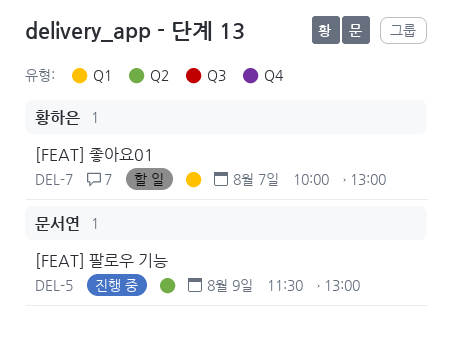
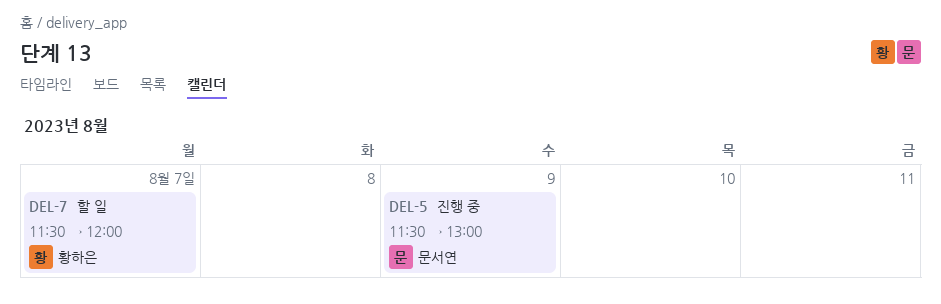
DEL-7, begins: 10:00 -> 11:30
DEL-7, ends: 13:00 -> 12:00

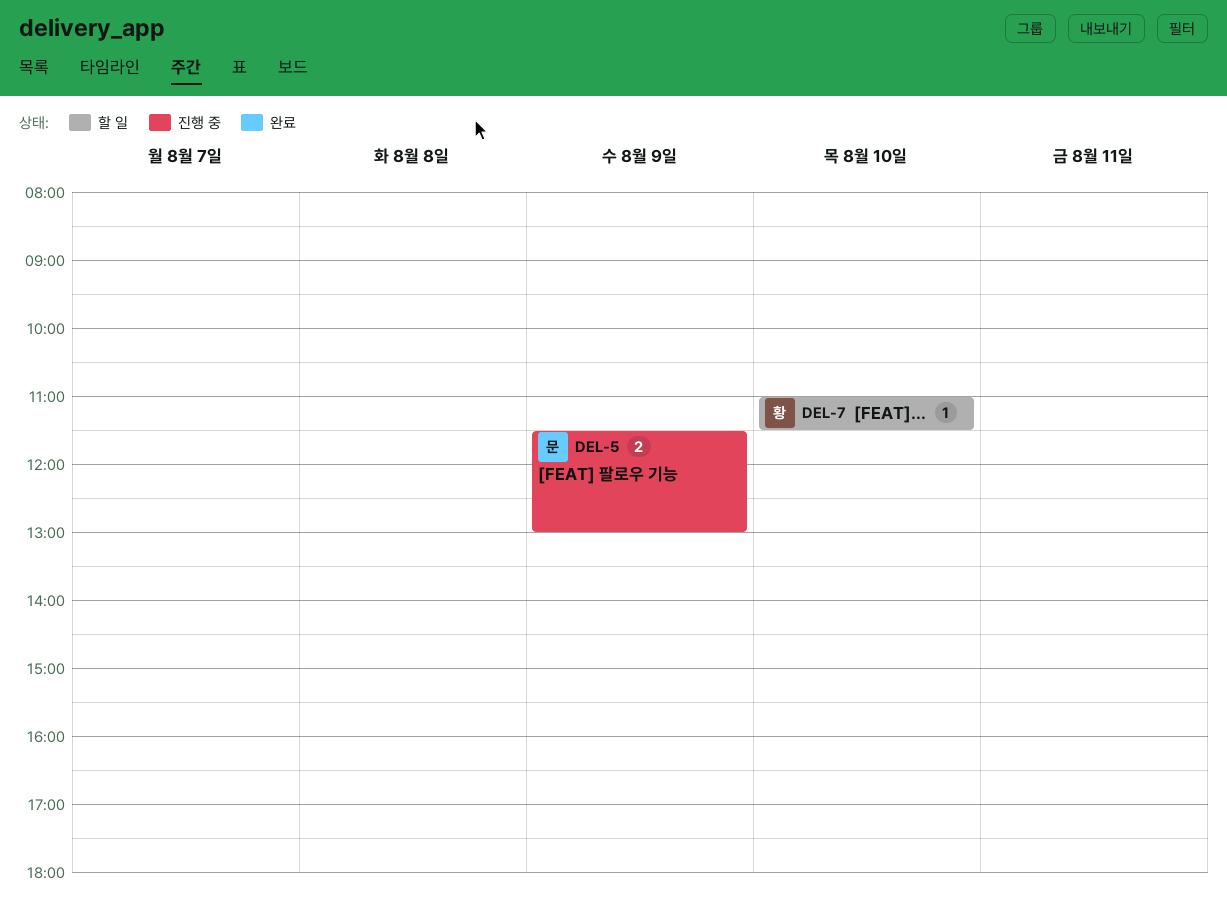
DEL-7, day: Aug 7 -> Aug 10
DEL-7, begins: 11:30 -> 11:00
DEL-7, ends: 12:00 -> 11:30

